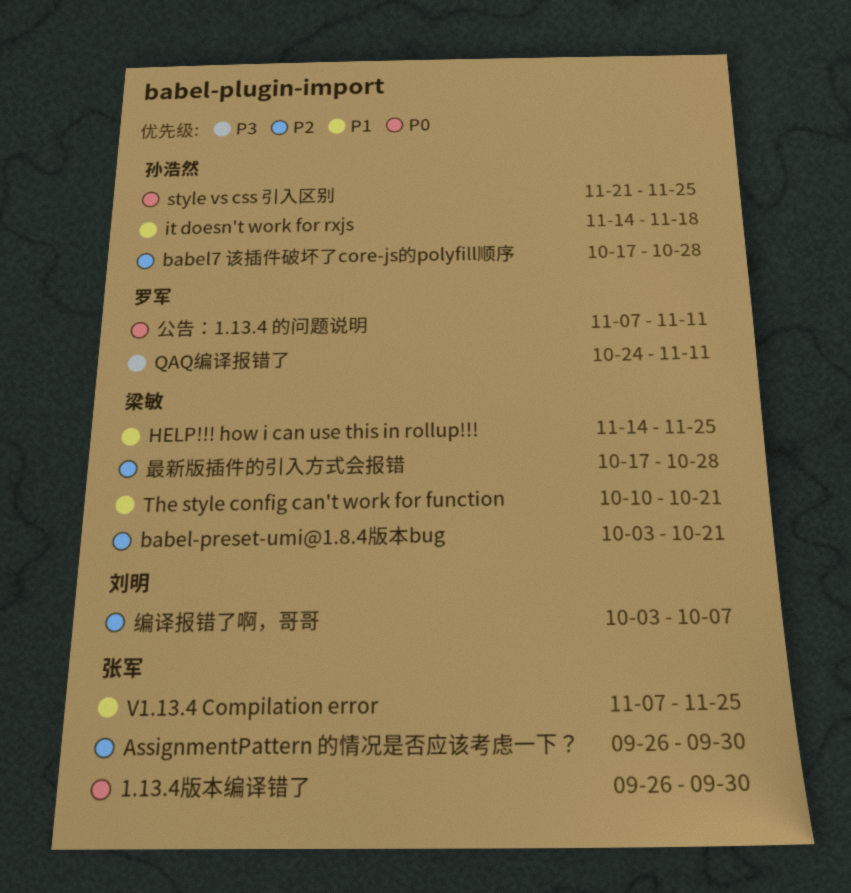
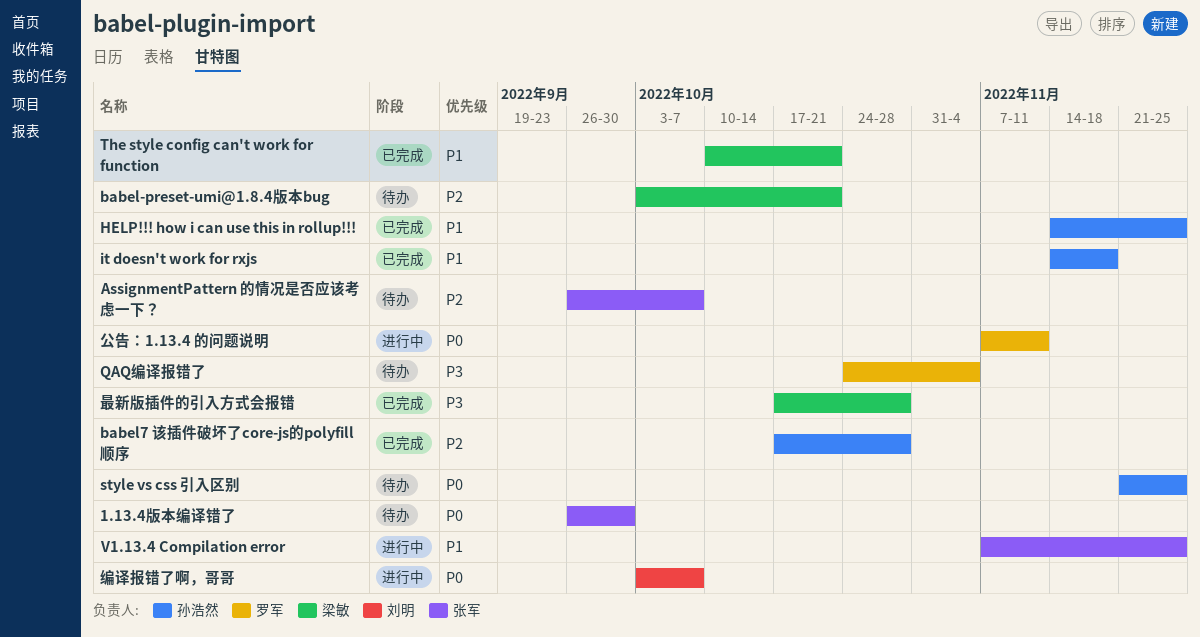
AssignmentPattern 的情况是否应该考虑一下？, due: Sep 30 -> Oct 7
HELP!!! how i can use this in rollup!!!, owner: 梁敏 -> 孙浩然
QAQ编译报错了, due: Nov 11 -> Nov 4
最新版插件的引入方式会报错, priority: P2 -> P3
编译报错了啊，哥哥, priority: P2 -> P0

